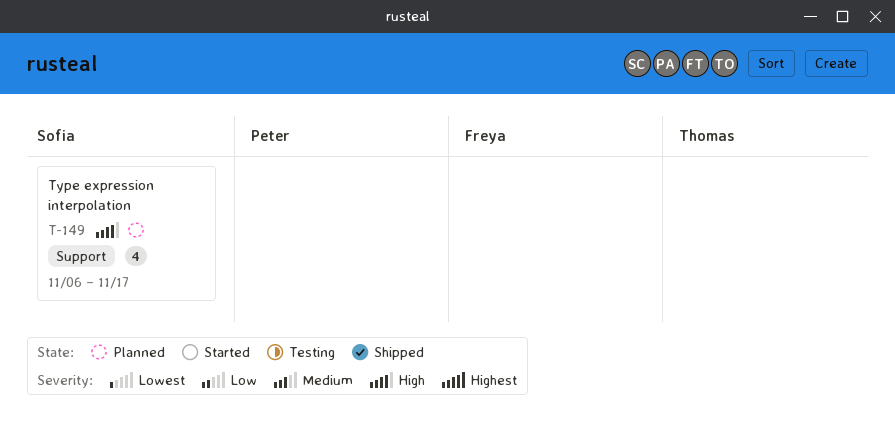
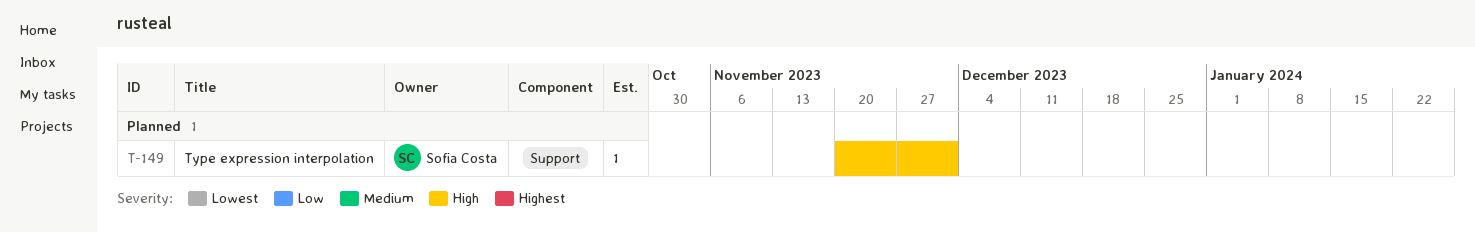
T-149, estimate: 4 -> 1
T-149, start: Nov 6 -> Nov 20
T-149, due: Nov 17 -> Dec 1

